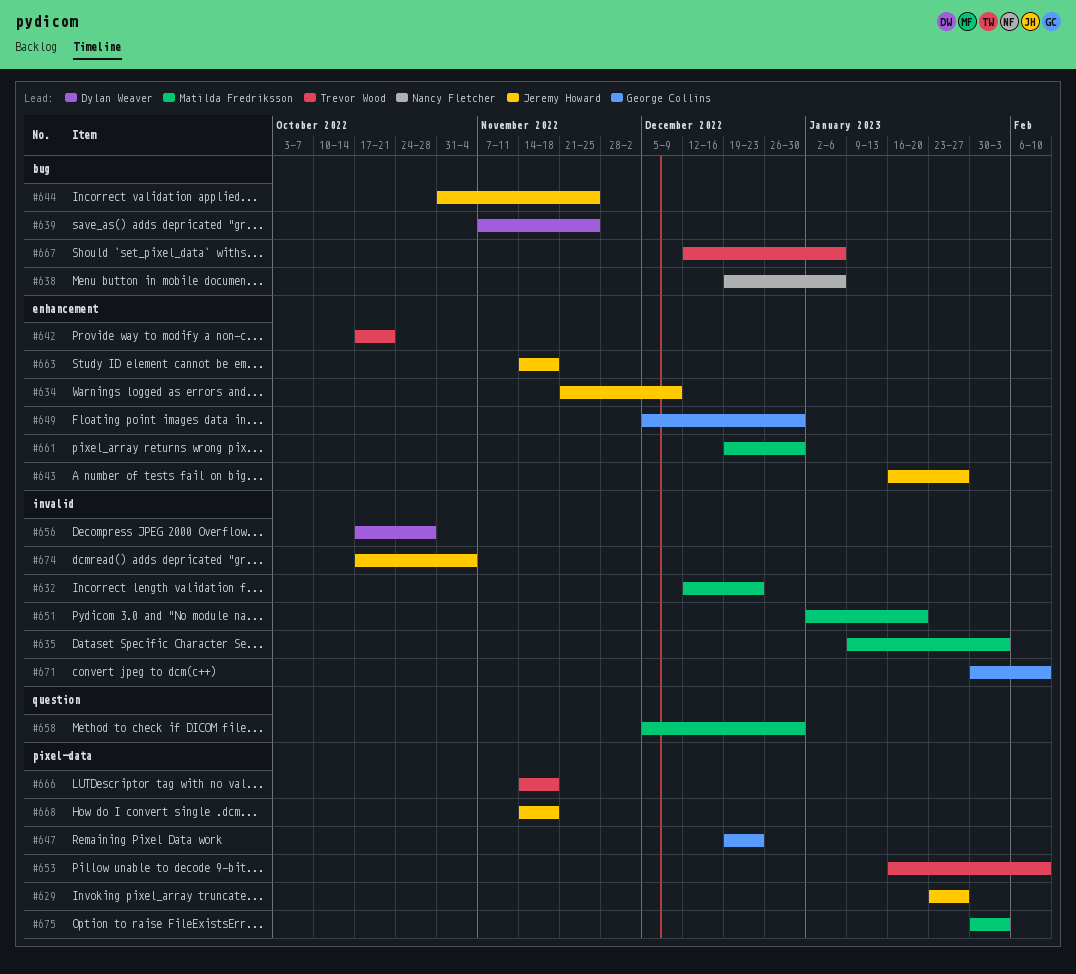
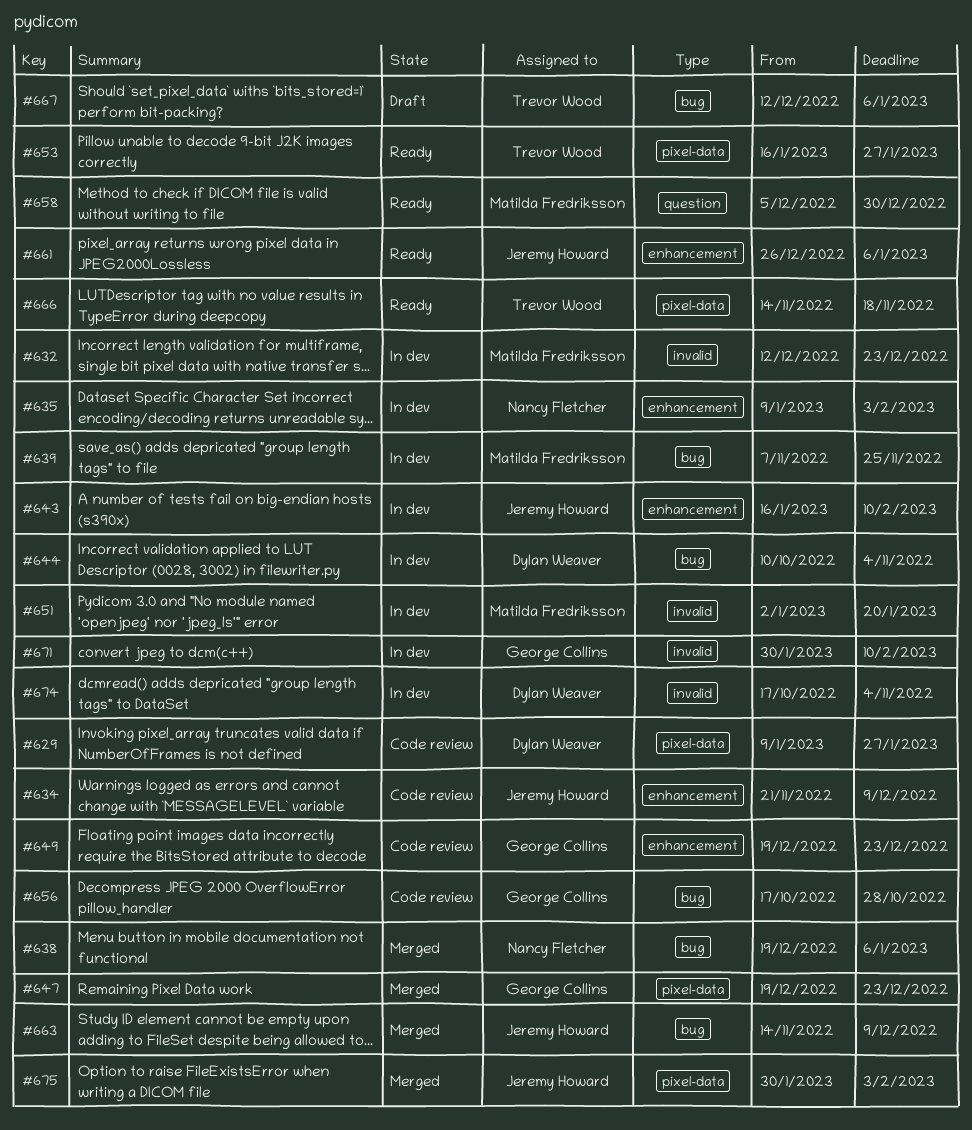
#629, owner: Jeremy Howard -> Dylan Weaver
#629, start: Jan 23 -> Jan 9
#635, owner: Matilda Fredriksson -> Nancy Fletcher
#635, label: invalid -> enhancement
#639, owner: Dylan Weaver -> Matilda Fredriksson
#642: present -> none
#643, due: Jan 27 -> Feb 10
#644, owner: Jeremy Howard -> Dylan Weaver
#644, start: Oct 31 -> Oct 10
#644, due: Nov 25 -> Nov 4
#649, start: Dec 5 -> Dec 19
#649, due: Dec 30 -> Dec 23
#653, due: Feb 10 -> Jan 27
#656, owner: Dylan Weaver -> George Collins
#656, label: invalid -> bug
#661, owner: Matilda Fredriksson -> Jeremy Howard
#661, start: Dec 19 -> Dec 26
#661, due: Dec 30 -> Jan 6
#663, label: enhancement -> bug
#663, due: Nov 18 -> Dec 9
#668: present -> none
#674, owner: Jeremy Howard -> Dylan Weaver
#675, owner: Matilda Fredriksson -> Jeremy Howard

